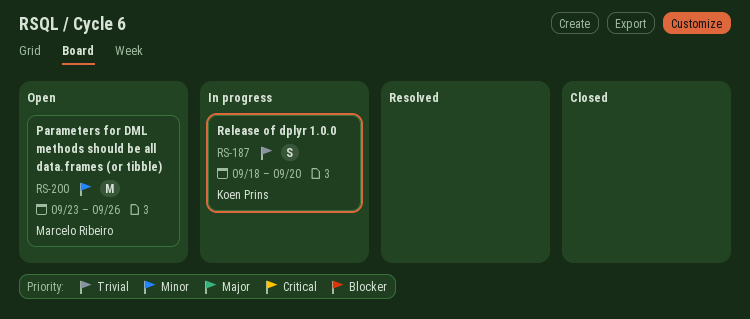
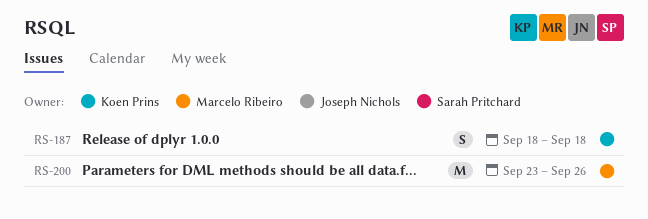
RS-187, due: Sep 20 -> Sep 18

